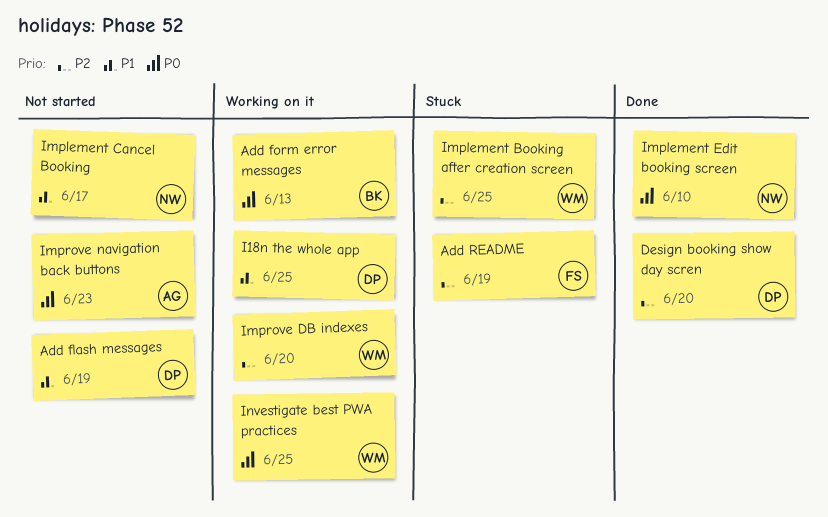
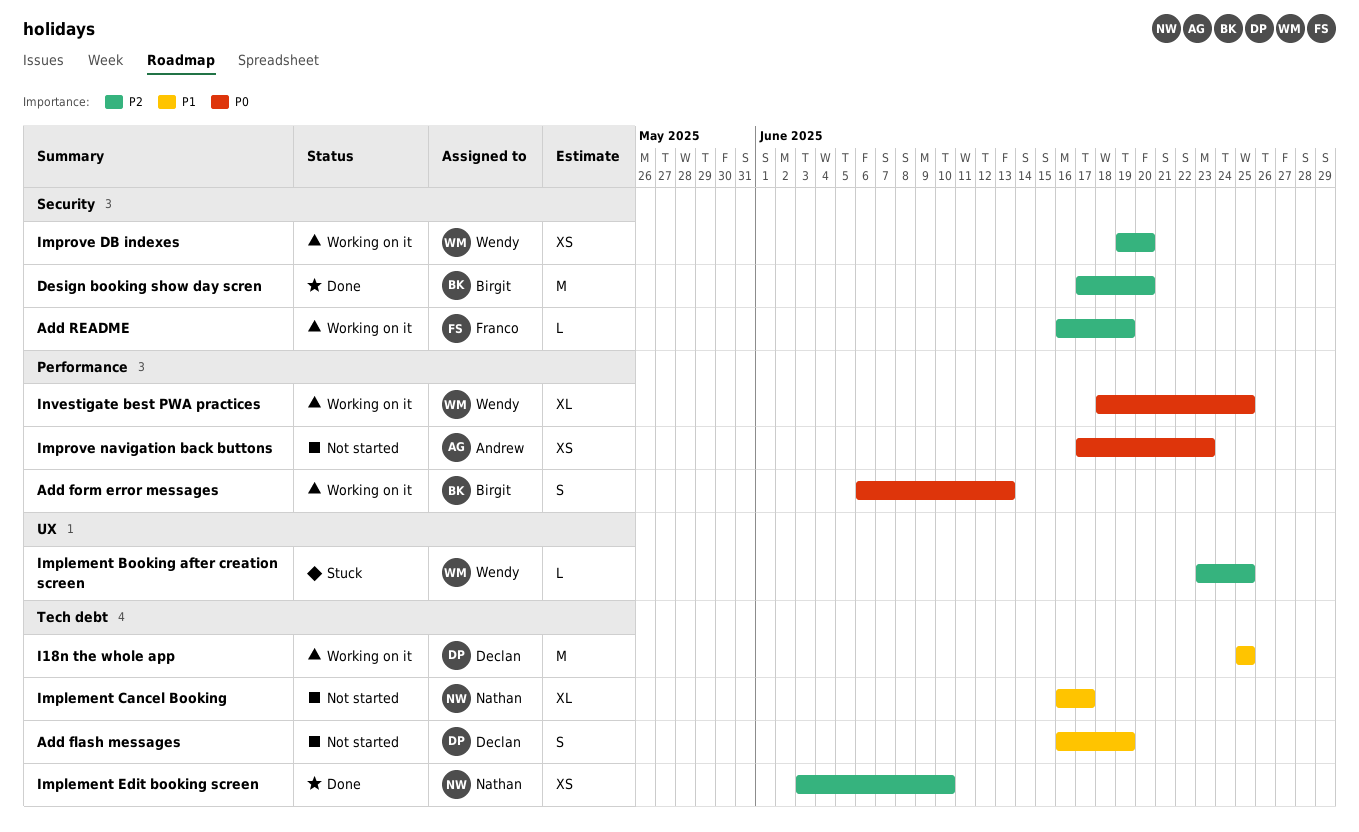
Add README, status: Stuck -> Working on it
Design booking show day scren, owner: Declan -> Birgit
Implement Edit booking screen, priority: P0 -> P2

